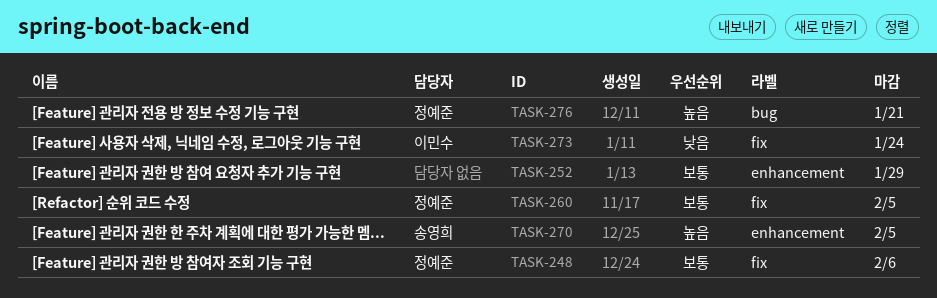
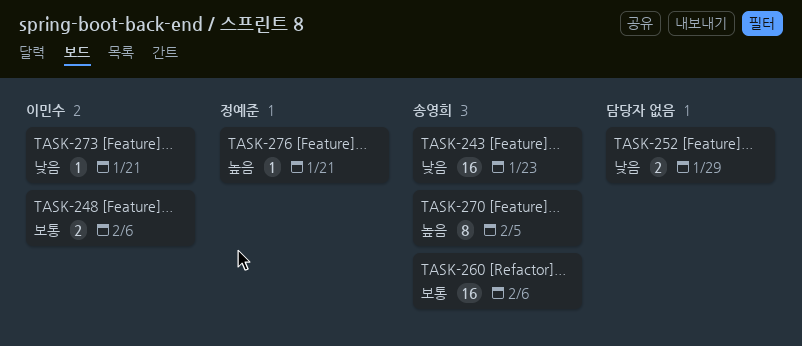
TASK-243: none -> present
TASK-248, owner: 정예준 -> 이민수
TASK-252, priority: 보통 -> 낮음
TASK-260, owner: 정예준 -> 송영희
TASK-260, due: Feb 5 -> Feb 6
TASK-273, due: Jan 24 -> Jan 21

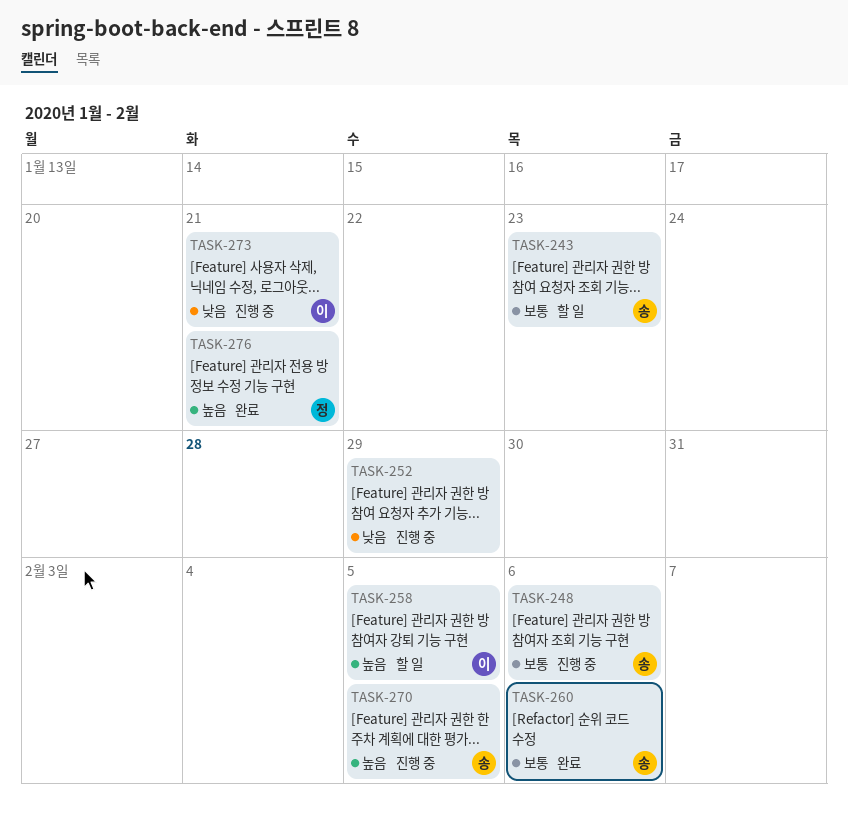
TASK-243, priority: 낮음 -> 보통
TASK-248, owner: 이민수 -> 송영희
TASK-258: none -> present

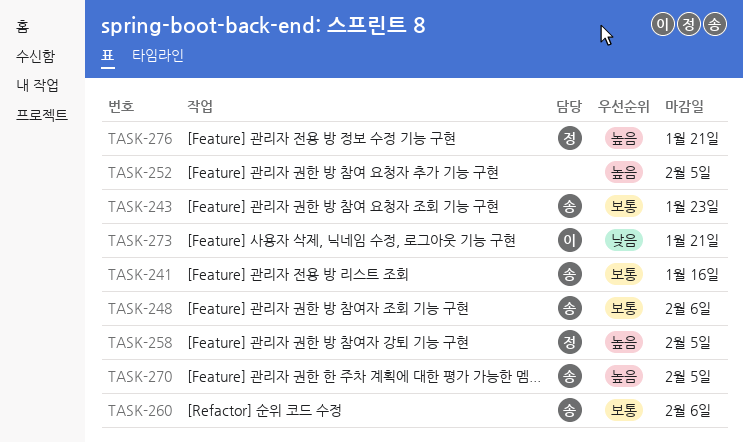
TASK-241: none -> present
TASK-252, priority: 낮음 -> 높음
TASK-252, due: Jan 29 -> Feb 5
TASK-258, owner: 이 -> 정

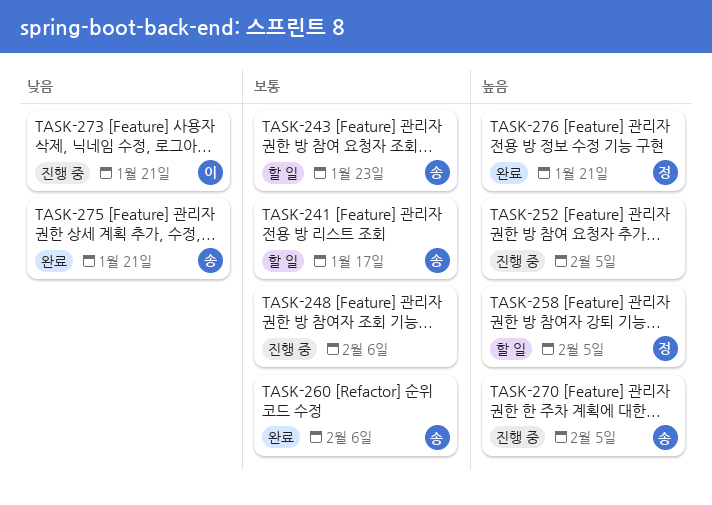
TASK-241, due: Jan 16 -> Jan 17
TASK-248, owner: 송 -> none
TASK-275: none -> present

